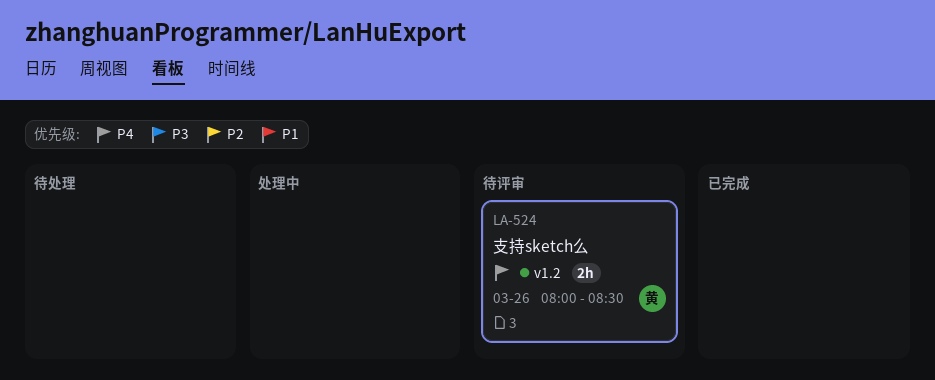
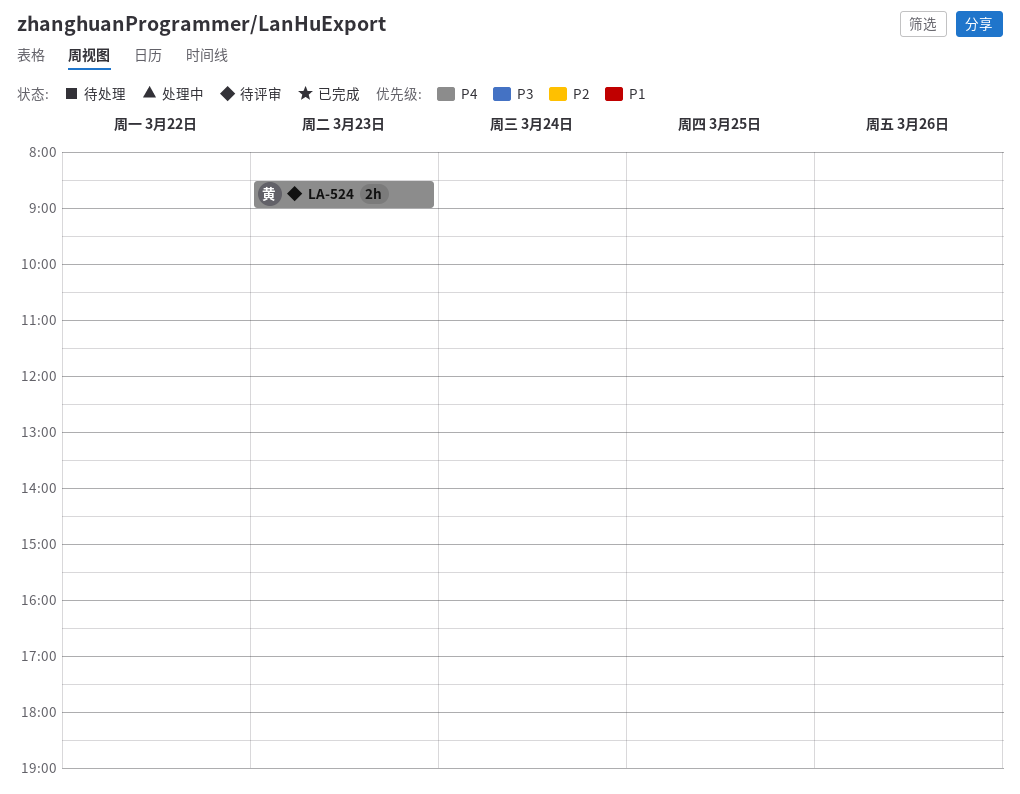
LA-524, day: Mar 26 -> Mar 23
LA-524, begins: 08:00 -> 08:30
LA-524, ends: 08:30 -> 09:00

